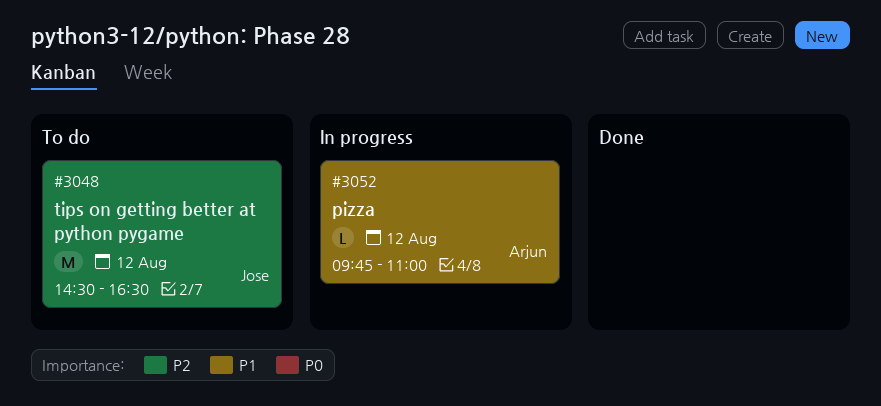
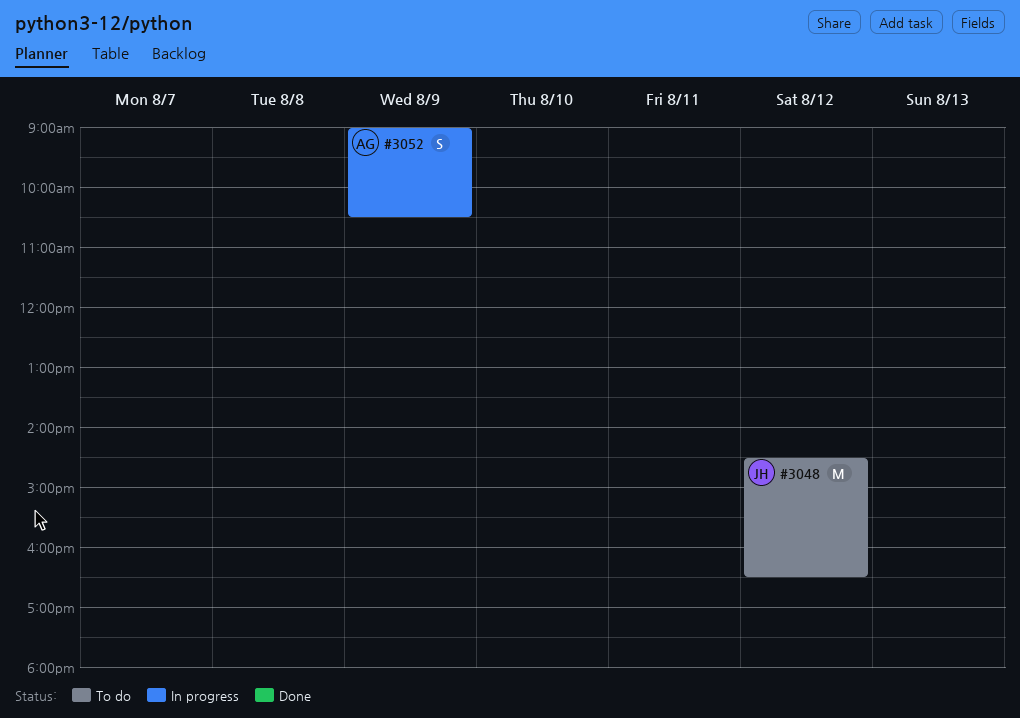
#3052, estimate: L -> S
#3052, day: Aug 12 -> Aug 9
#3052, begins: 09:45 -> 09:00
#3052, ends: 11:00 -> 10:30

